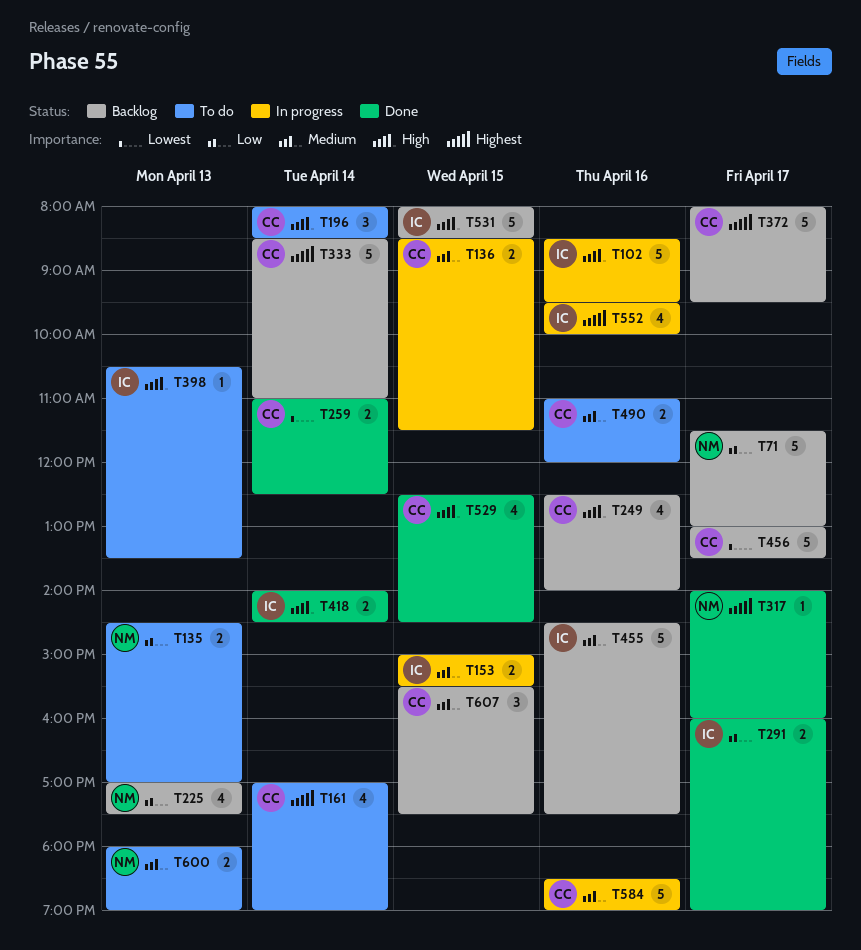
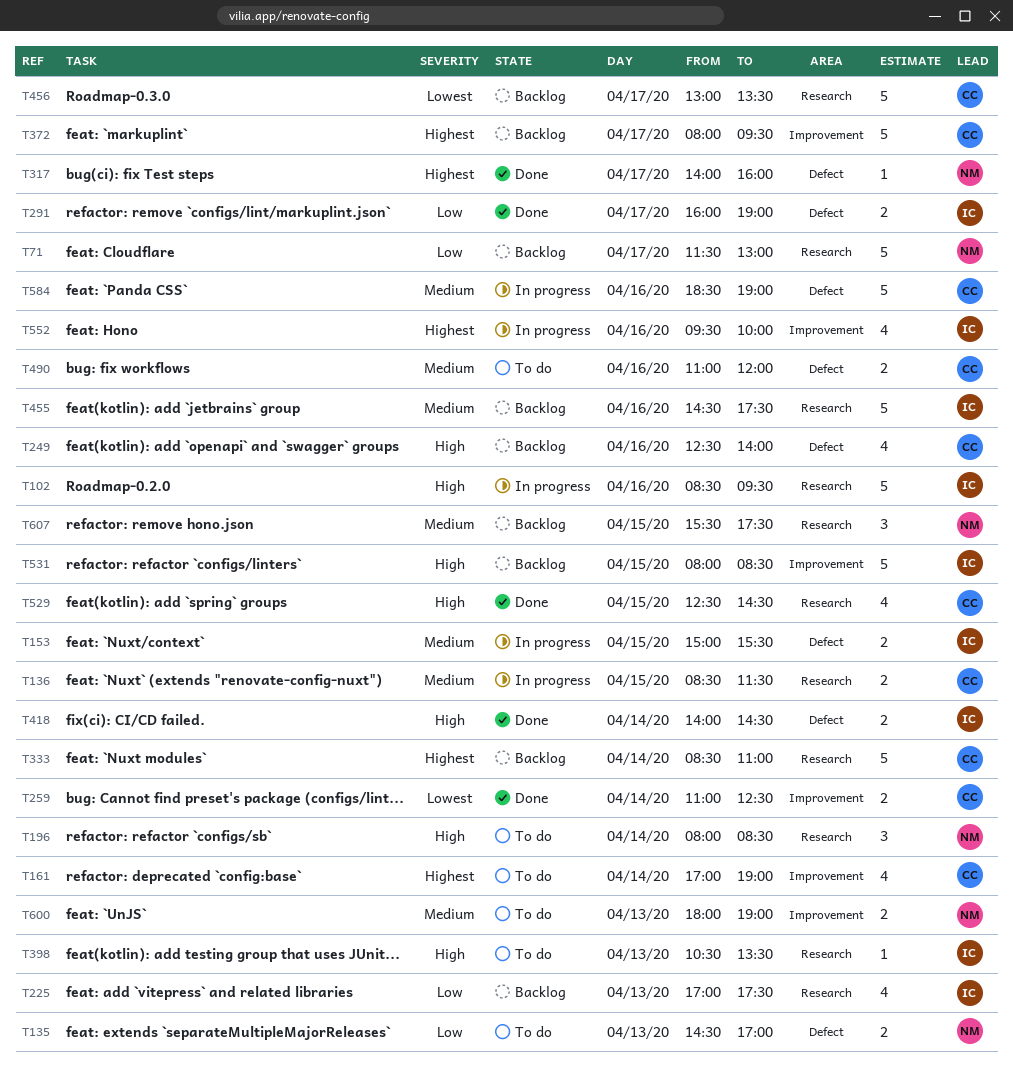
T196, owner: CC -> NM
T225, owner: NM -> IC
T607, owner: CC -> NM

